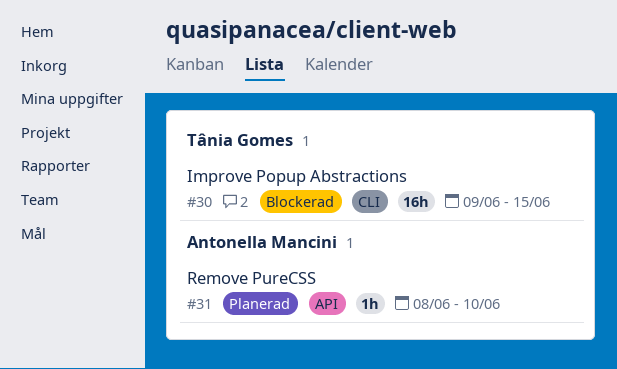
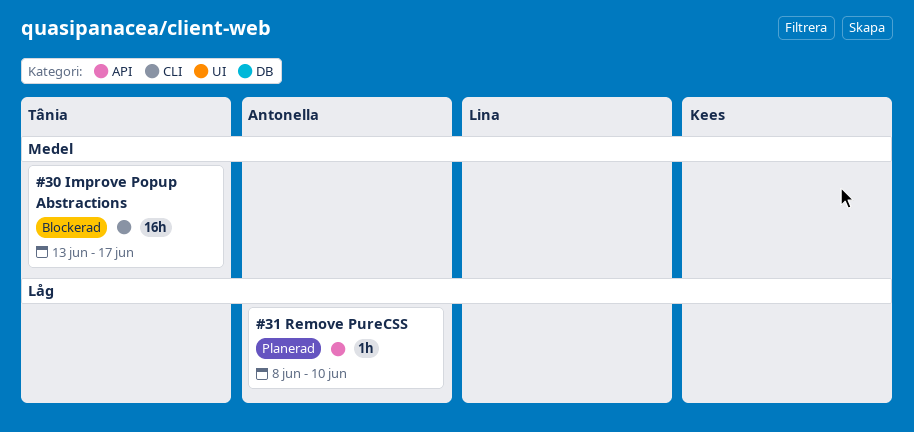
#30, start: Jun 9 -> Jun 13
#30, due: Jun 15 -> Jun 17

